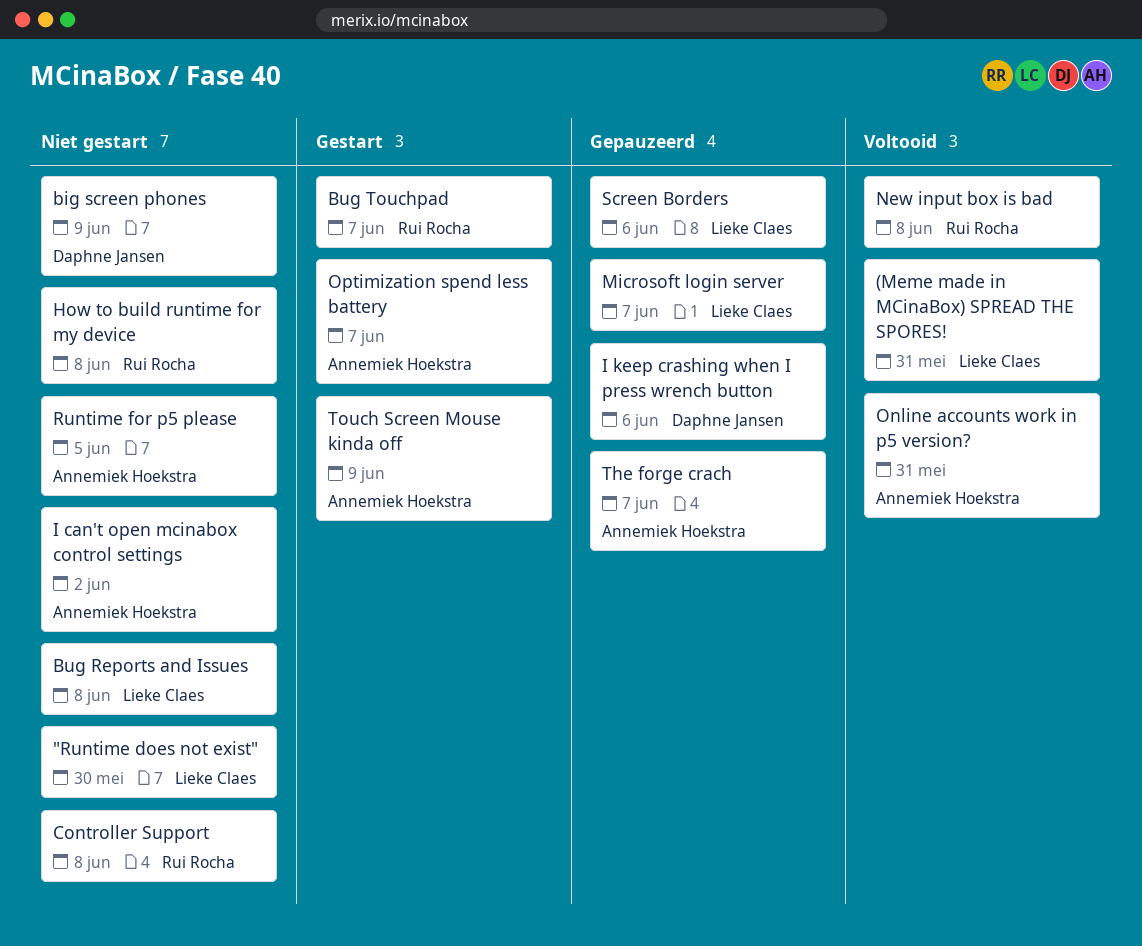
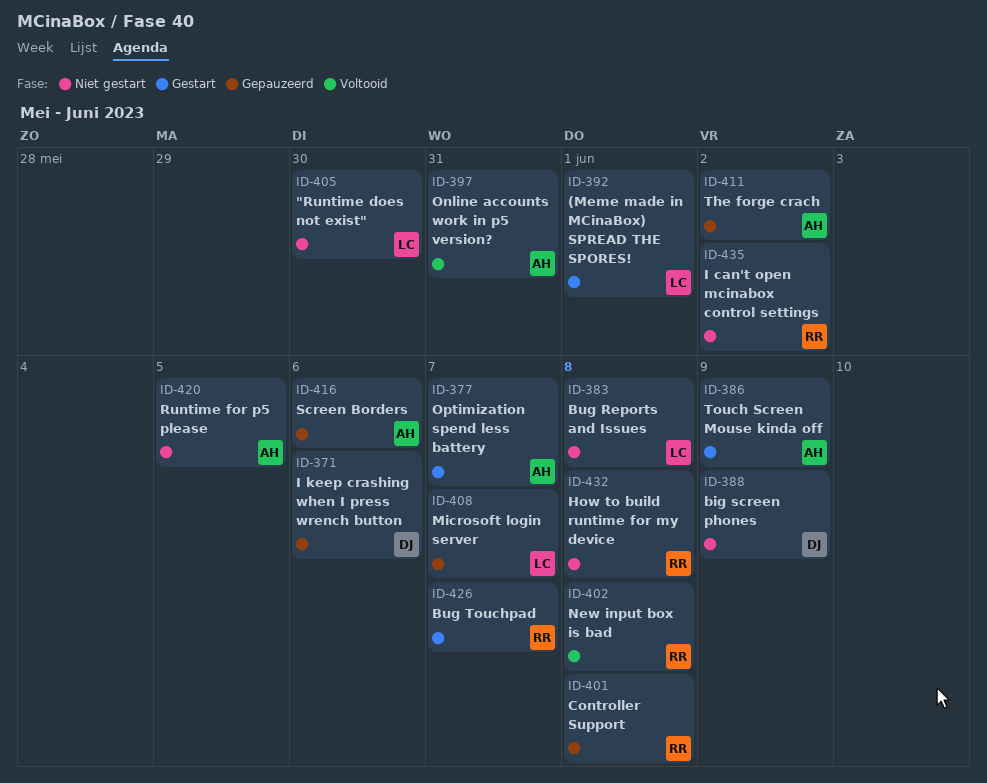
(Meme made in MCinaBox) SPREAD THE SPORES!, status: Voltooid -> Gestart
(Meme made in MCinaBox) SPREAD THE SPORES!, due: May 31 -> Jun 1
Controller Support, status: Niet gestart -> Gepauzeerd
I can't open mcinabox control settings, owner: Annemiek Hoekstra -> Rui Rocha
Screen Borders, owner: Lieke Claes -> Annemiek Hoekstra
The forge crach, due: Jun 7 -> Jun 2

